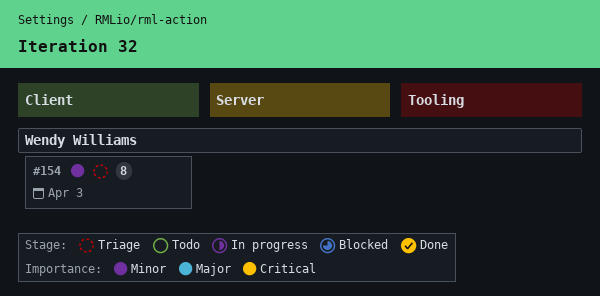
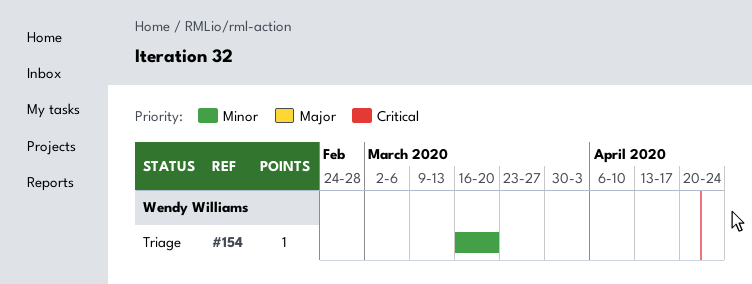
#154, estimate: 8 -> 1
#154, due: Apr 3 -> Mar 20

